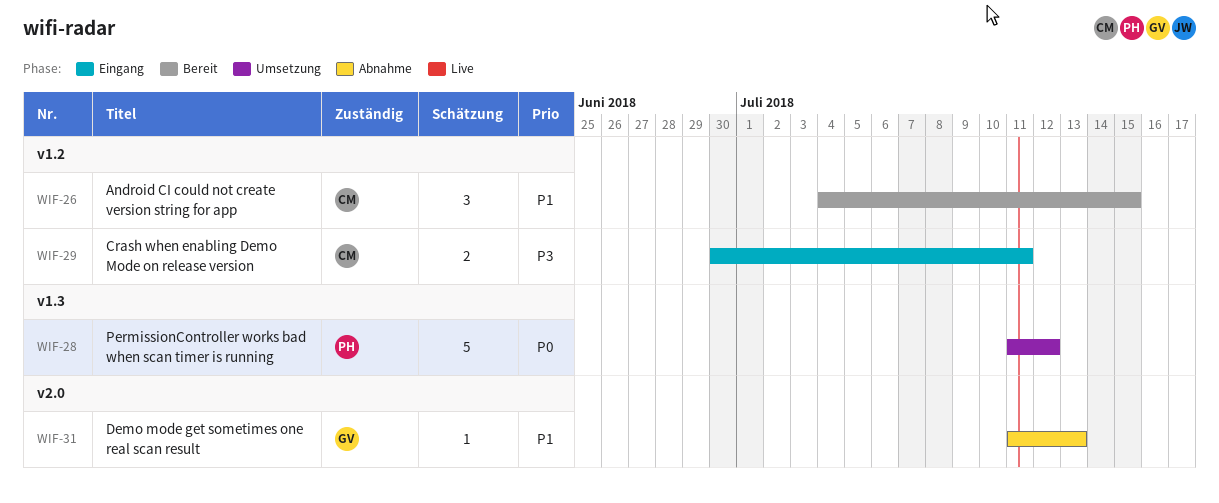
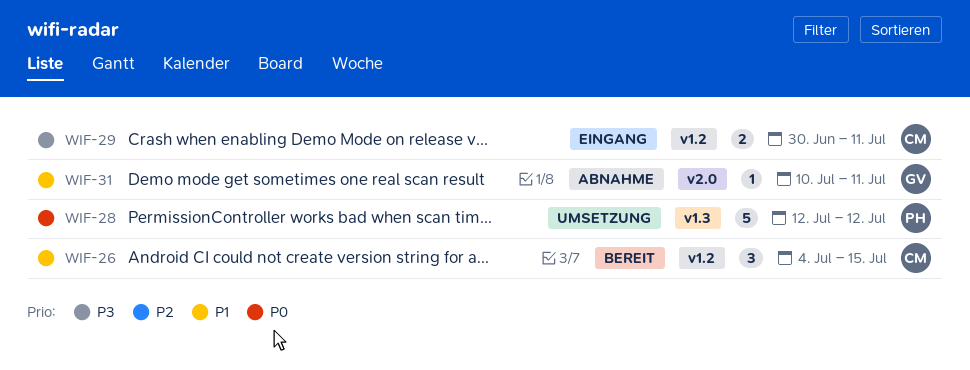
WIF-28, start: Jul 11 -> Jul 12
WIF-31, start: Jul 11 -> Jul 10
WIF-31, due: Jul 13 -> Jul 11

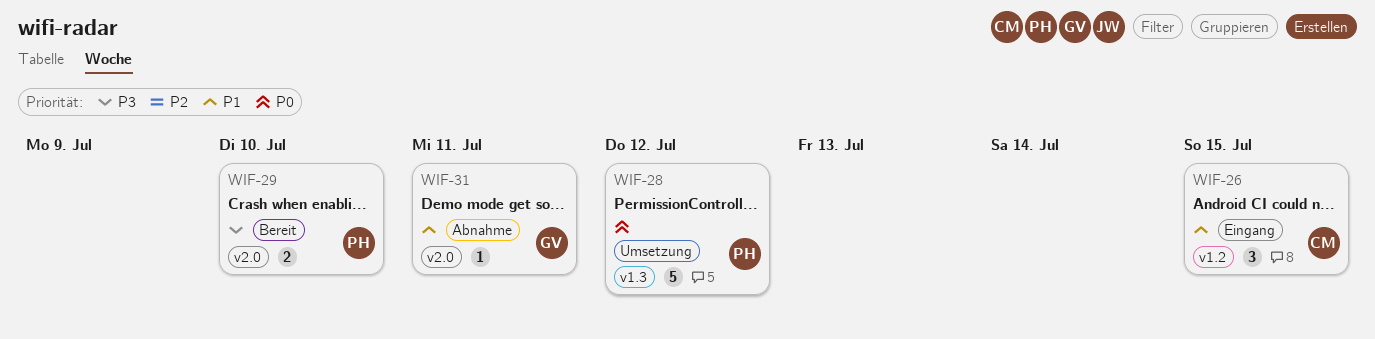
WIF-26, status: Bereit -> Eingang
WIF-29, status: Eingang -> Bereit
WIF-29, owner: CM -> PH
WIF-29, label: v1.2 -> v2.0
WIF-29, due: Jul 11 -> Jul 10

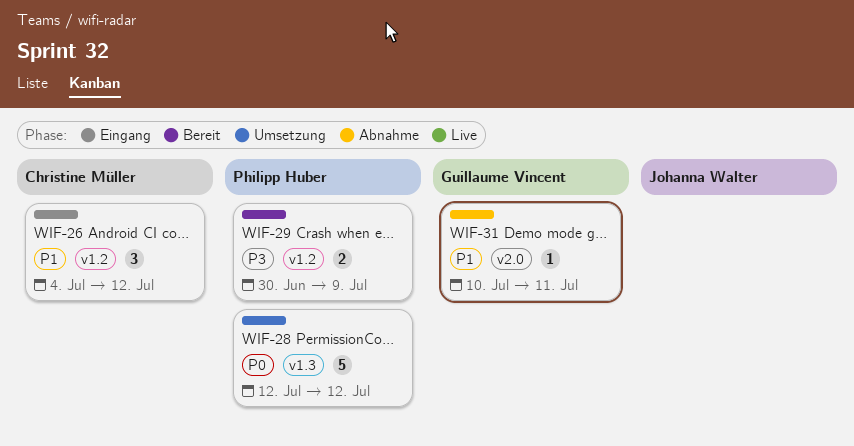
WIF-26, due: Jul 15 -> Jul 12
WIF-29, label: v2.0 -> v1.2
WIF-29, due: Jul 10 -> Jul 9

